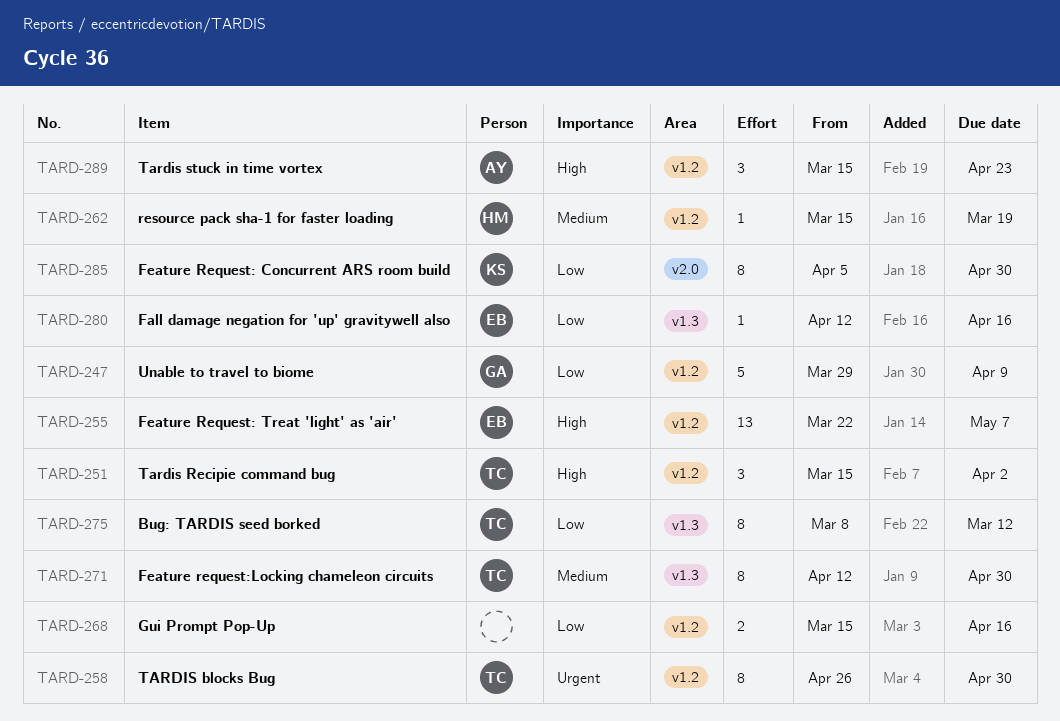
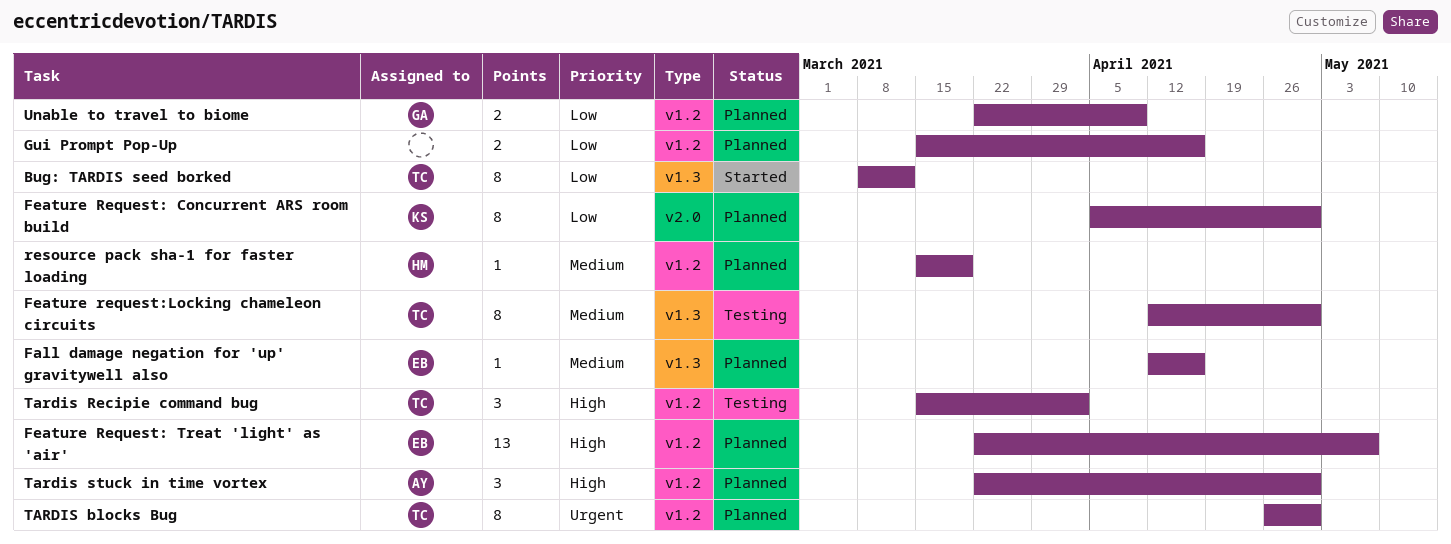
Fall damage negation for 'up' gravitywell also, priority: Low -> Medium
Tardis stuck in time vortex, start: Mar 15 -> Mar 22
Tardis stuck in time vortex, due: Apr 23 -> Apr 30
Unable to travel to biome, estimate: 5 -> 2
Unable to travel to biome, start: Mar 29 -> Mar 22

